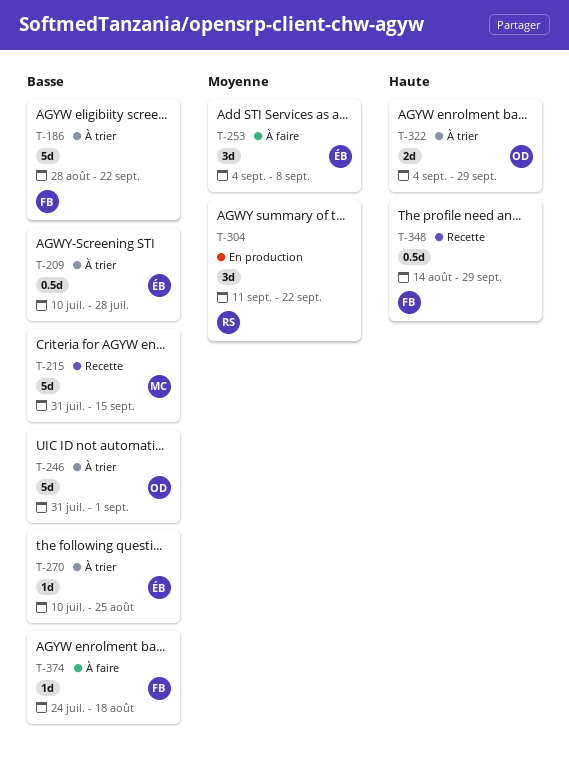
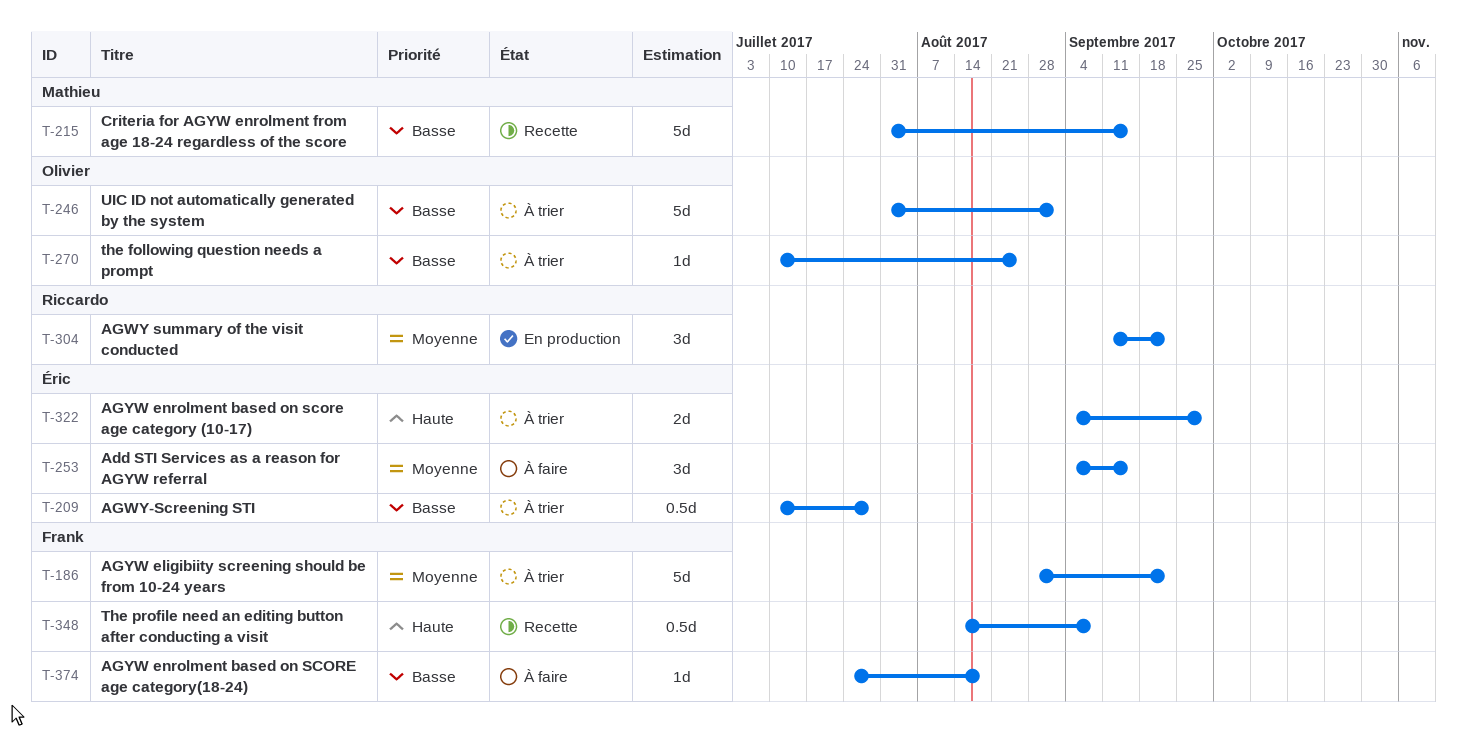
T-186, priority: Basse -> Moyenne
T-253, due: Sep 8 -> Sep 15
T-270, owner: Éric -> Olivier
T-322, owner: Olivier -> Éric
T-348, due: Sep 29 -> Sep 8

